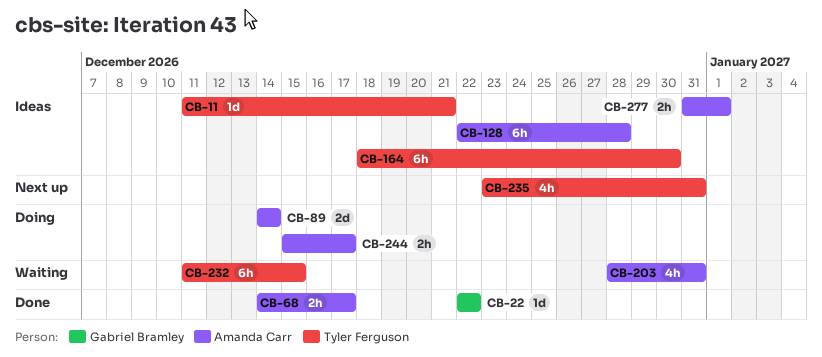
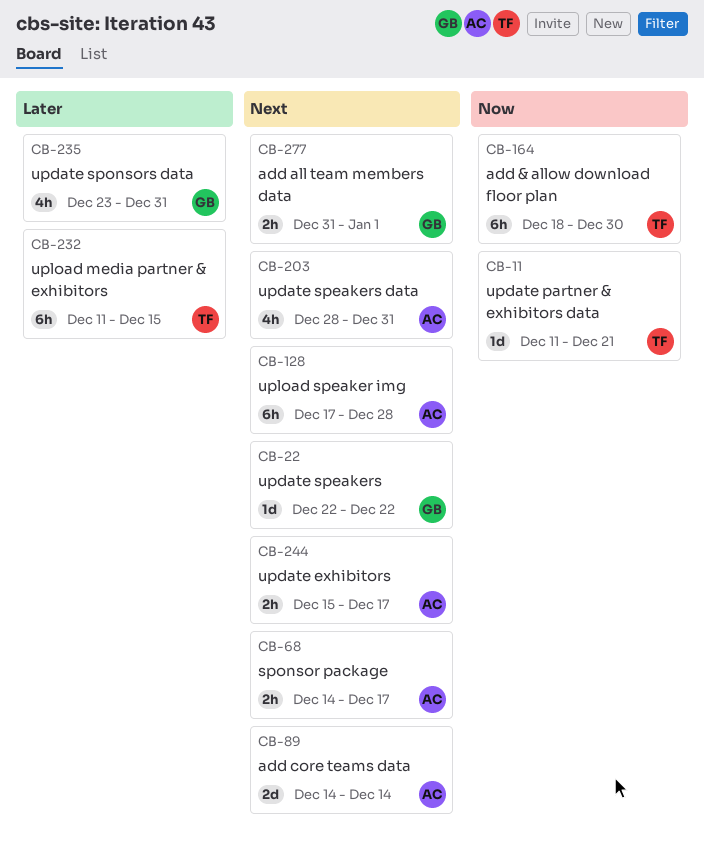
CB-128, start: Dec 22 -> Dec 17
CB-235, owner: Tyler Ferguson -> Gabriel Bramley
CB-277, owner: Amanda Carr -> Gabriel Bramley

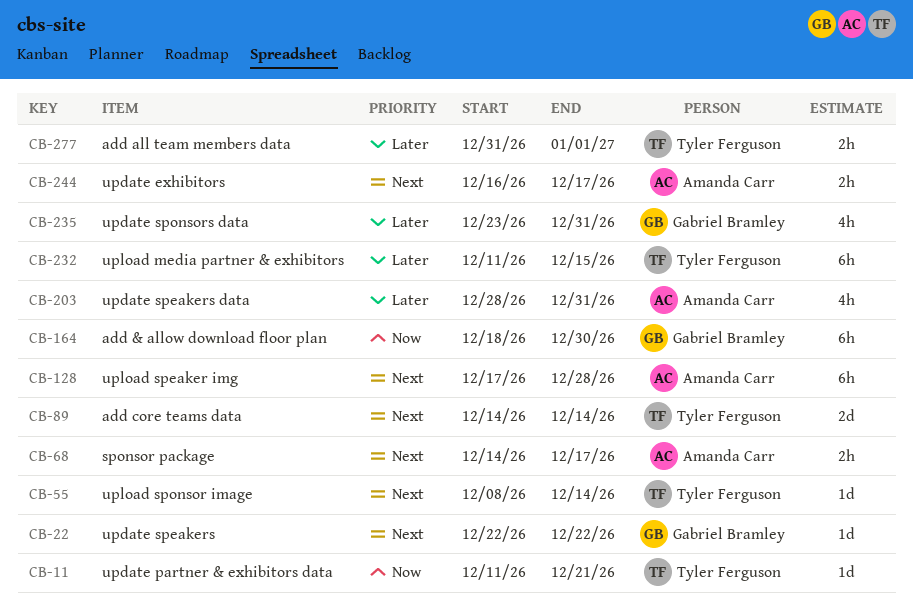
CB-55: none -> present
CB-89, owner: Amanda Carr -> Tyler Ferguson
CB-164, owner: Tyler Ferguson -> Gabriel Bramley
CB-203, priority: Next -> Later
CB-244, start: Dec 15 -> Dec 16
CB-277, owner: Gabriel Bramley -> Tyler Ferguson
CB-277, priority: Next -> Later

